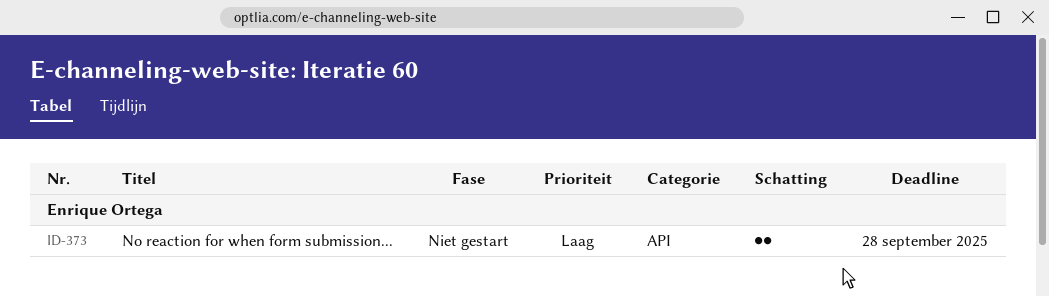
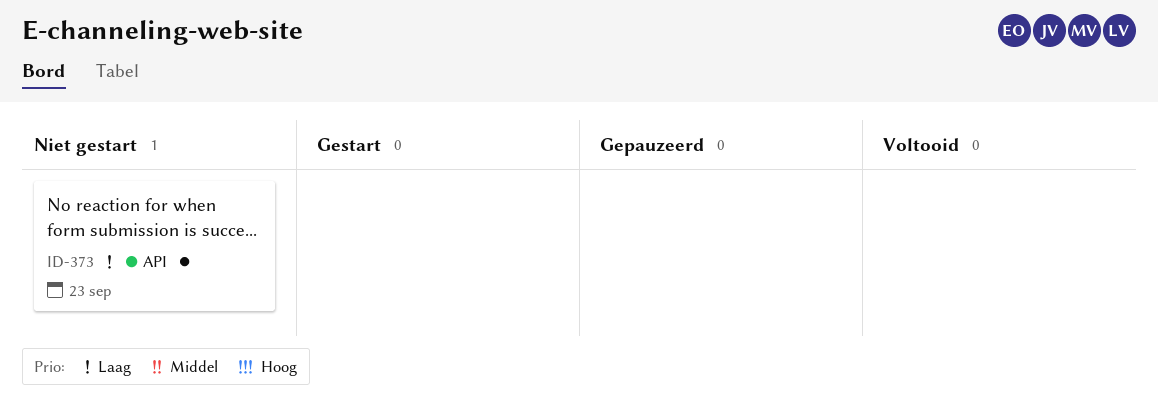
ID-373, estimate: 2 -> 1
ID-373, due: Sep 28 -> Sep 23

